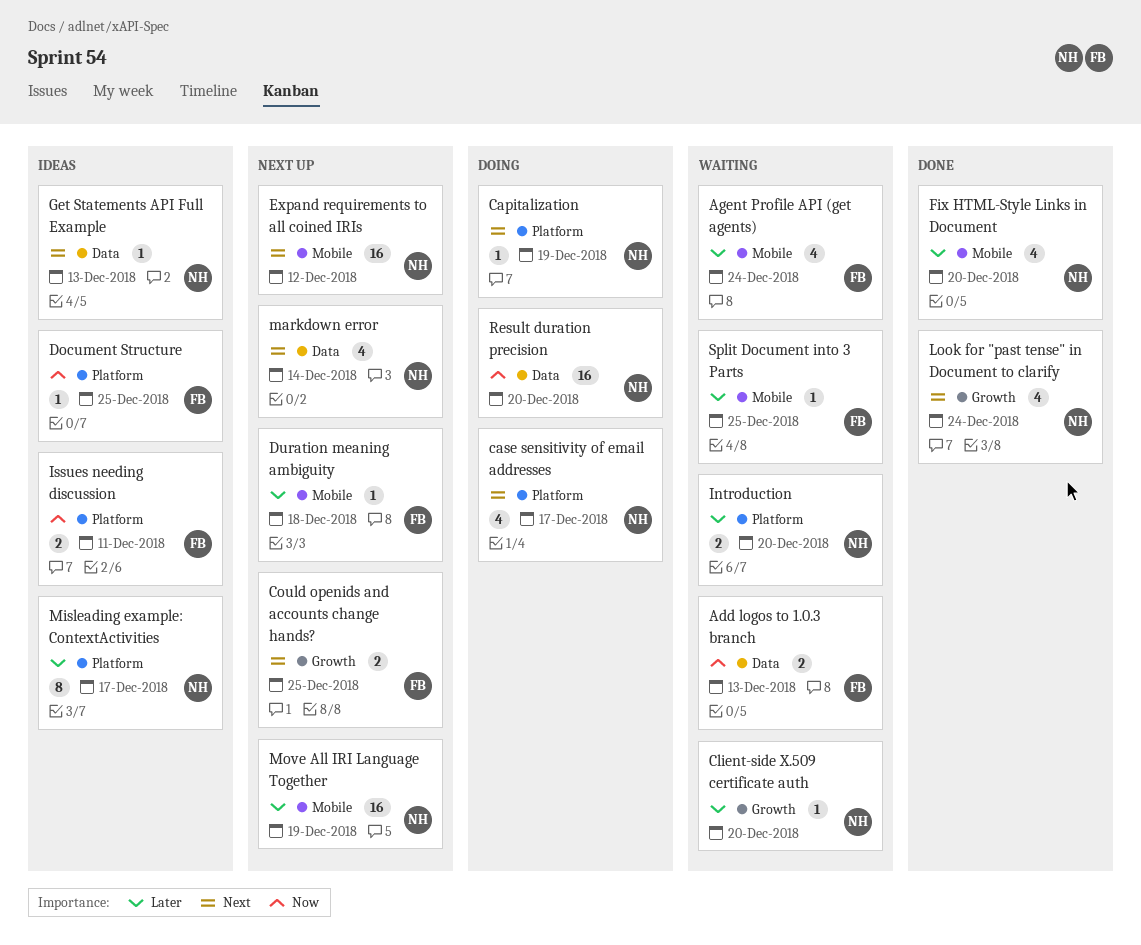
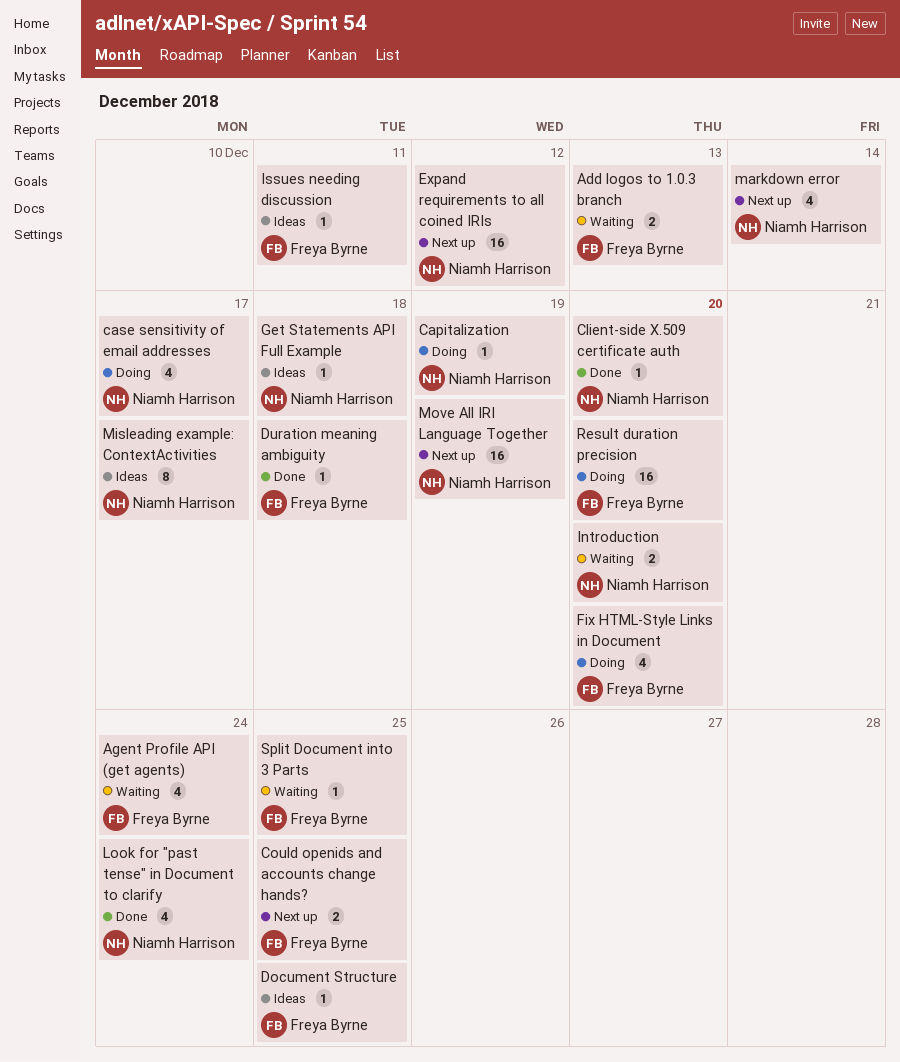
Client-side X.509 certificate auth, status: Waiting -> Done
Duration meaning ambiguity, status: Next up -> Done
Fix HTML-Style Links in Document, status: Done -> Doing
Fix HTML-Style Links in Document, owner: Niamh Harrison -> Freya Byrne
Get Statements API Full Example, due: Dec 13 -> Dec 18
Issues needing discussion, estimate: 2 -> 1
Result duration precision, owner: Niamh Harrison -> Freya Byrne

